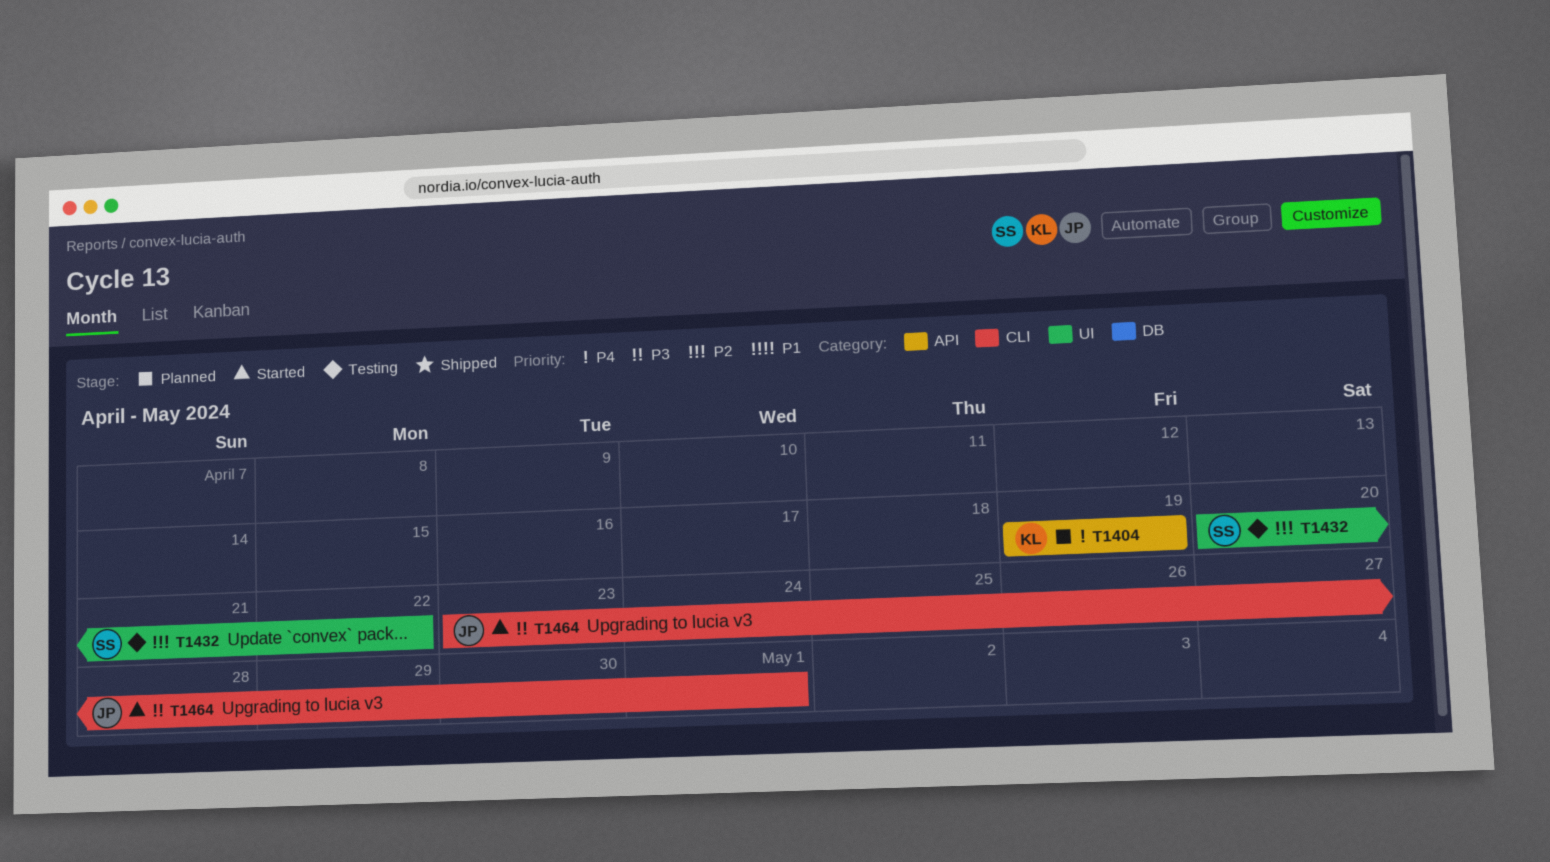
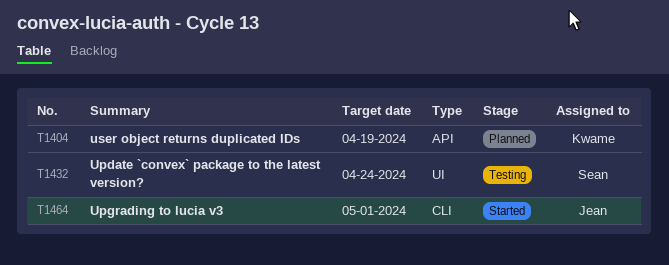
T1432, due: Apr 22 -> Apr 24

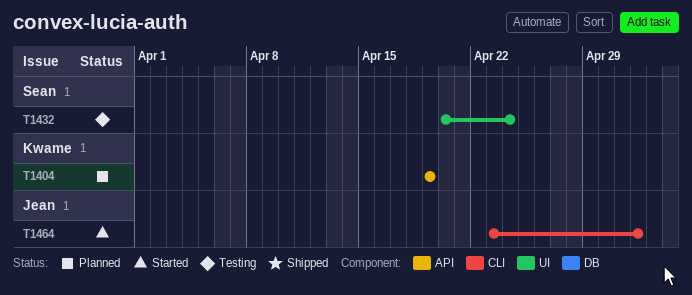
T1464, due: May 1 -> May 2

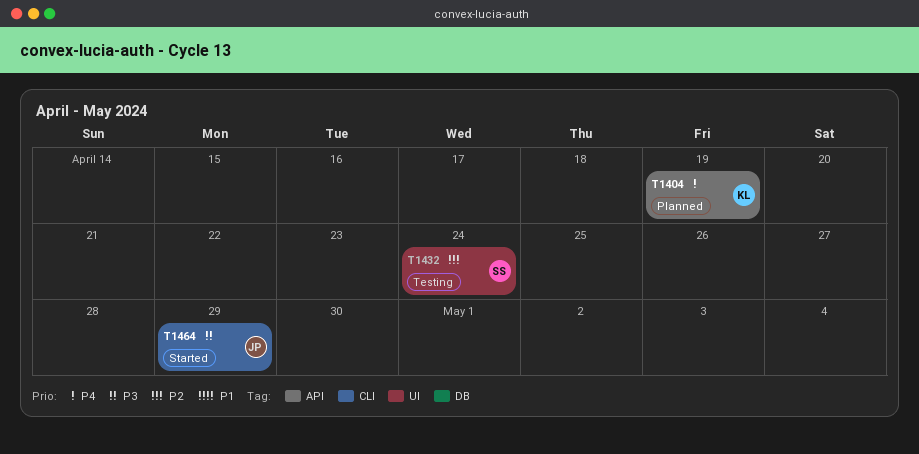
T1464, due: May 2 -> Apr 29

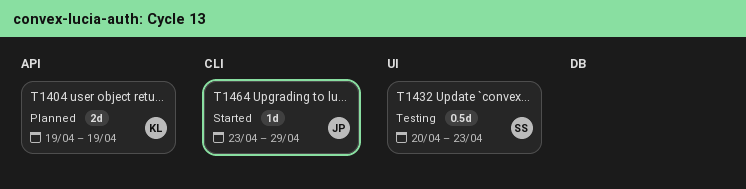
T1432, due: Apr 24 -> Apr 23

